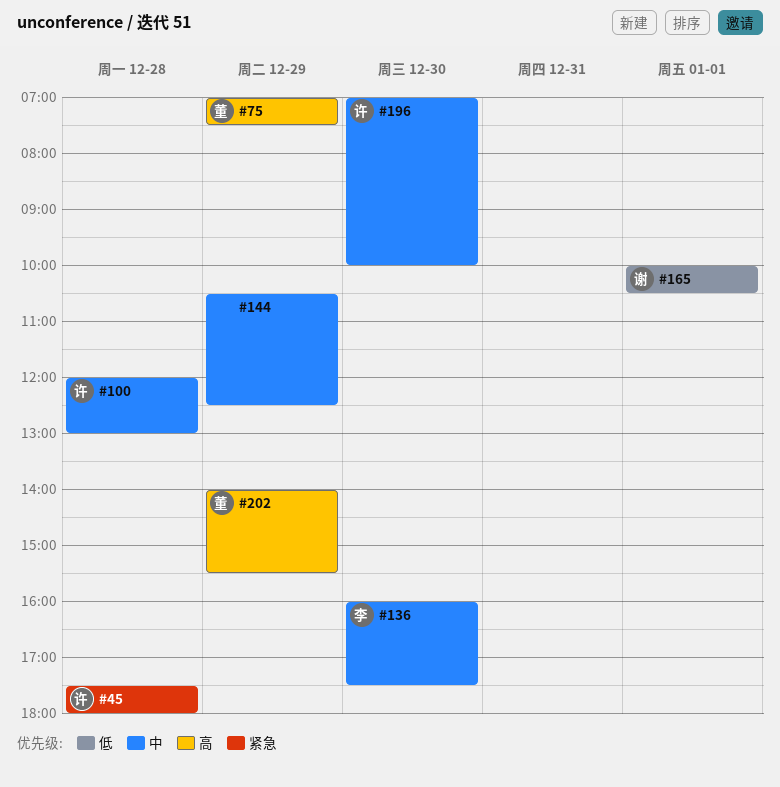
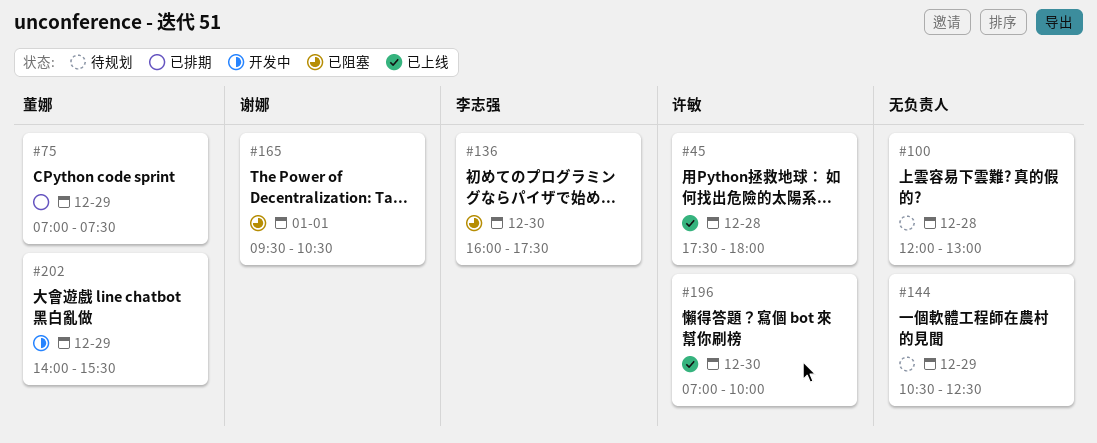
#100, owner: 许敏 -> none
#165, begins: 10:00 -> 09:30

